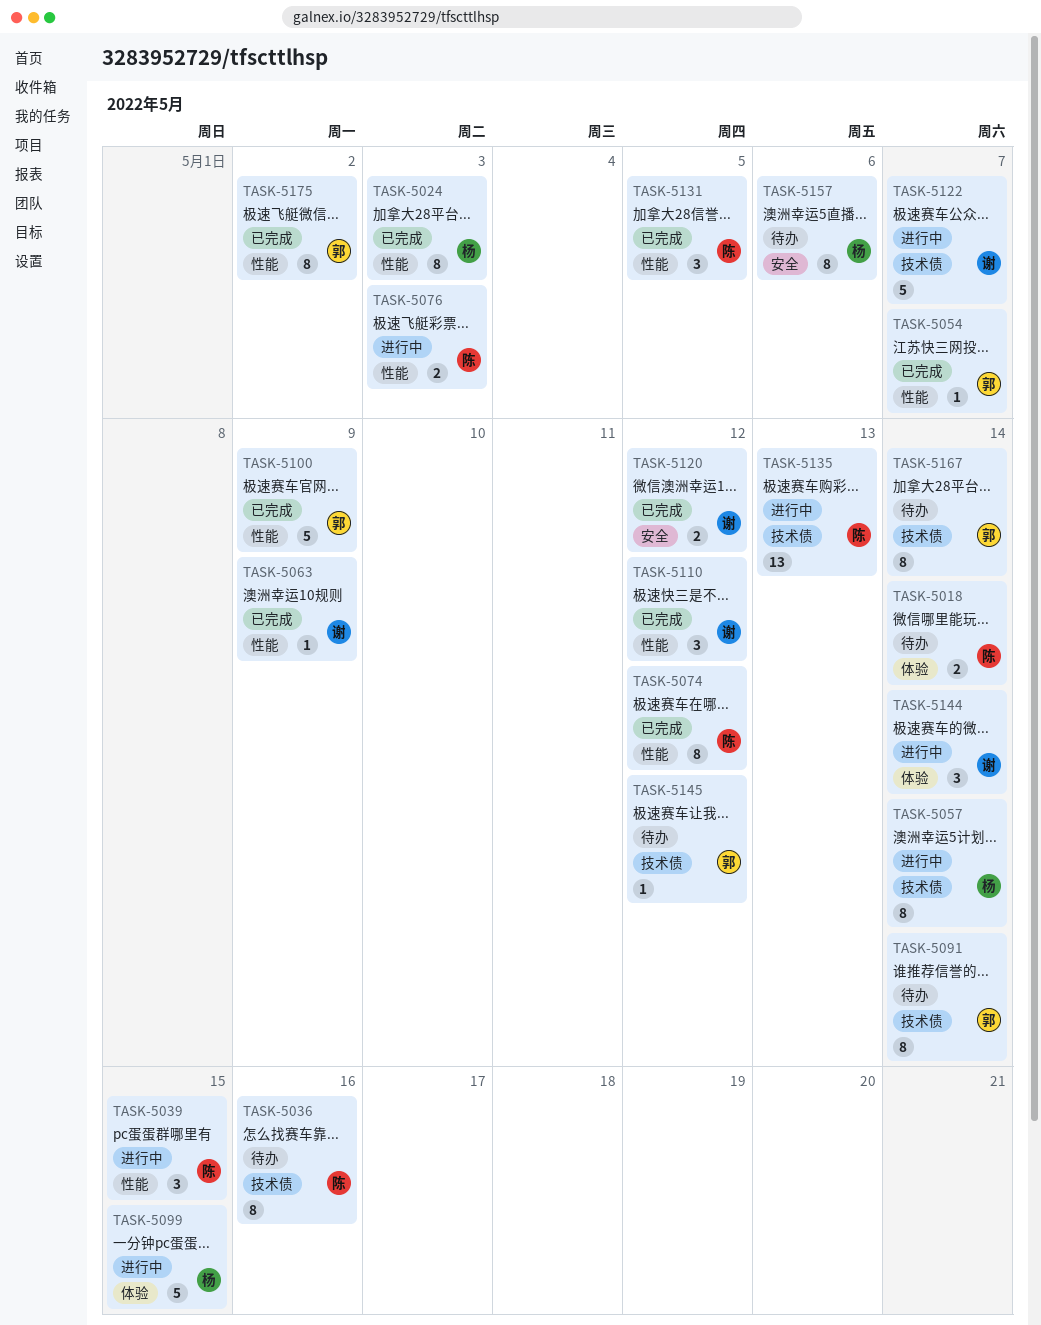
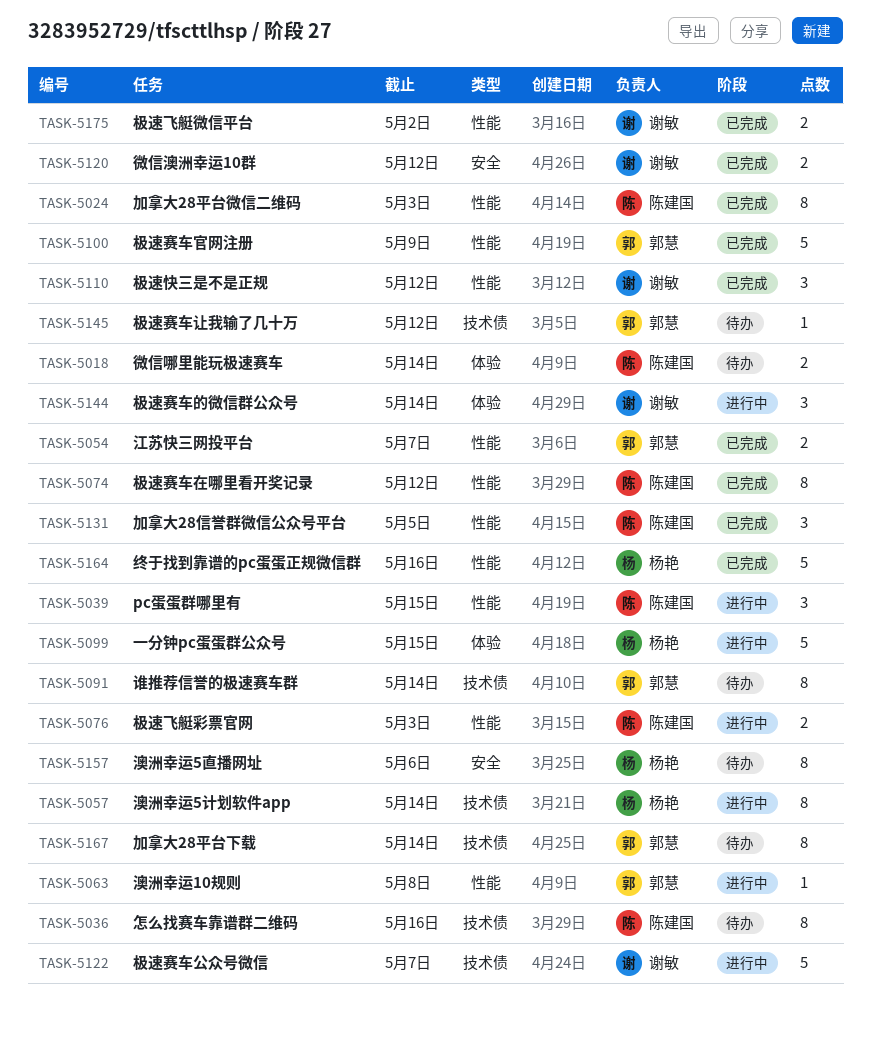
TASK-5024, owner: 杨艳 -> 陈建国
TASK-5054, estimate: 1 -> 2
TASK-5063, status: 已完成 -> 进行中
TASK-5063, owner: 谢敏 -> 郭慧
TASK-5063, due: May 9 -> May 8
TASK-5135: present -> none
TASK-5164: none -> present
TASK-5175, owner: 郭慧 -> 谢敏
TASK-5175, estimate: 8 -> 2

